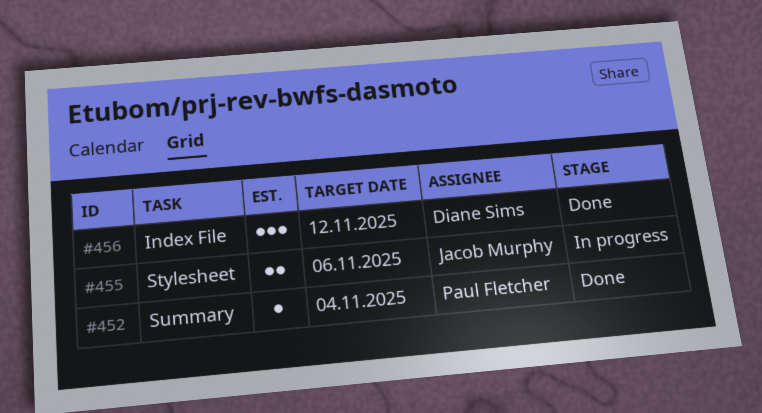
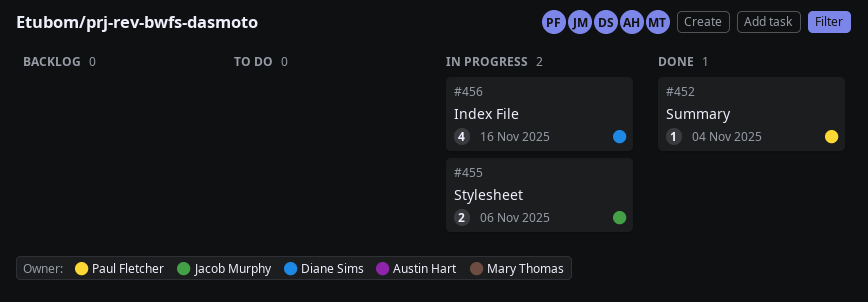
#456, status: Done -> In progress
#456, estimate: 3 -> 4
#456, due: Nov 12 -> Nov 16

